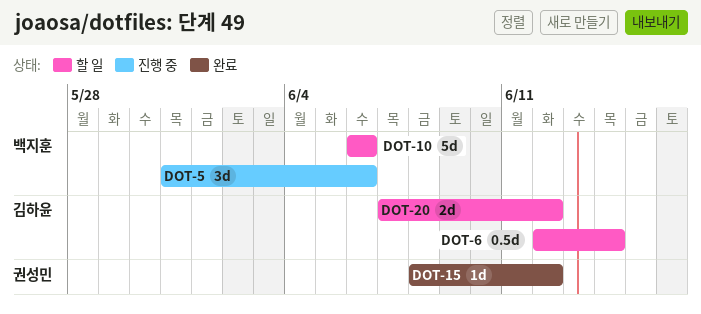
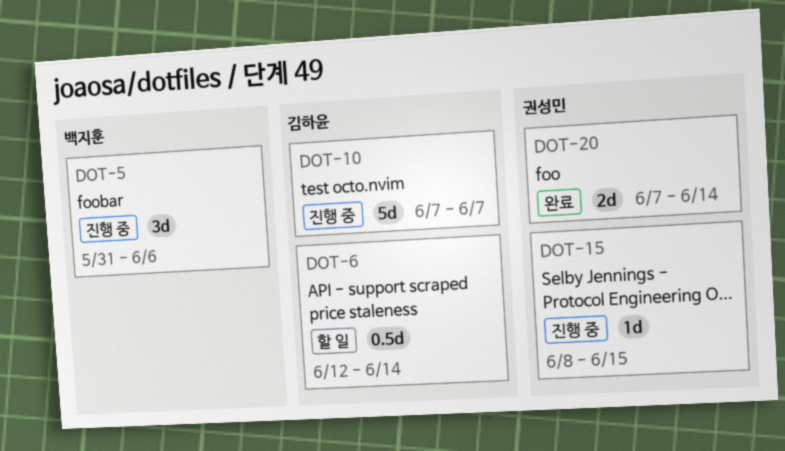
DOT-10, status: 할 일 -> 진행 중
DOT-10, owner: 백지훈 -> 김하윤
DOT-10, start: Jun 6 -> Jun 7
DOT-10, due: Jun 6 -> Jun 7
DOT-15, status: 완료 -> 진행 중
DOT-15, due: Jun 12 -> Jun 15
DOT-20, status: 할 일 -> 완료
DOT-20, owner: 김하윤 -> 권성민
DOT-20, due: Jun 12 -> Jun 14

